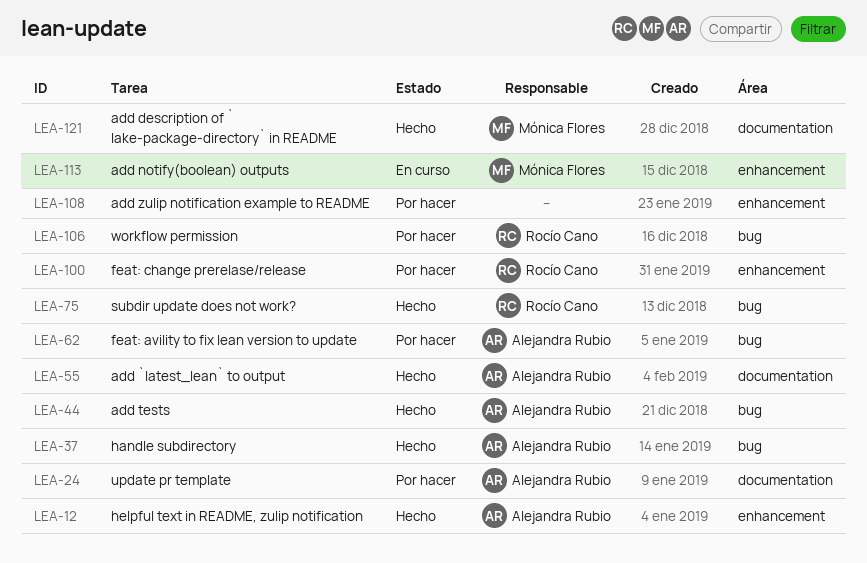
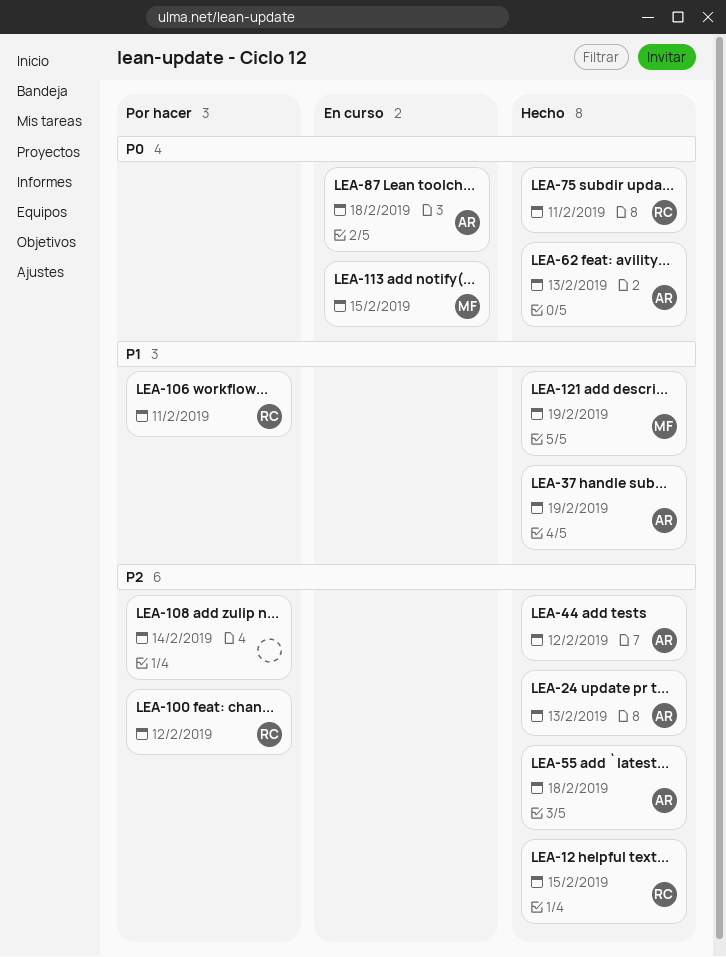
LEA-12, owner: Alejandra Rubio -> Rocío Cano
LEA-24, status: Por hacer -> Hecho
LEA-62, status: Por hacer -> Hecho
LEA-87: none -> present

